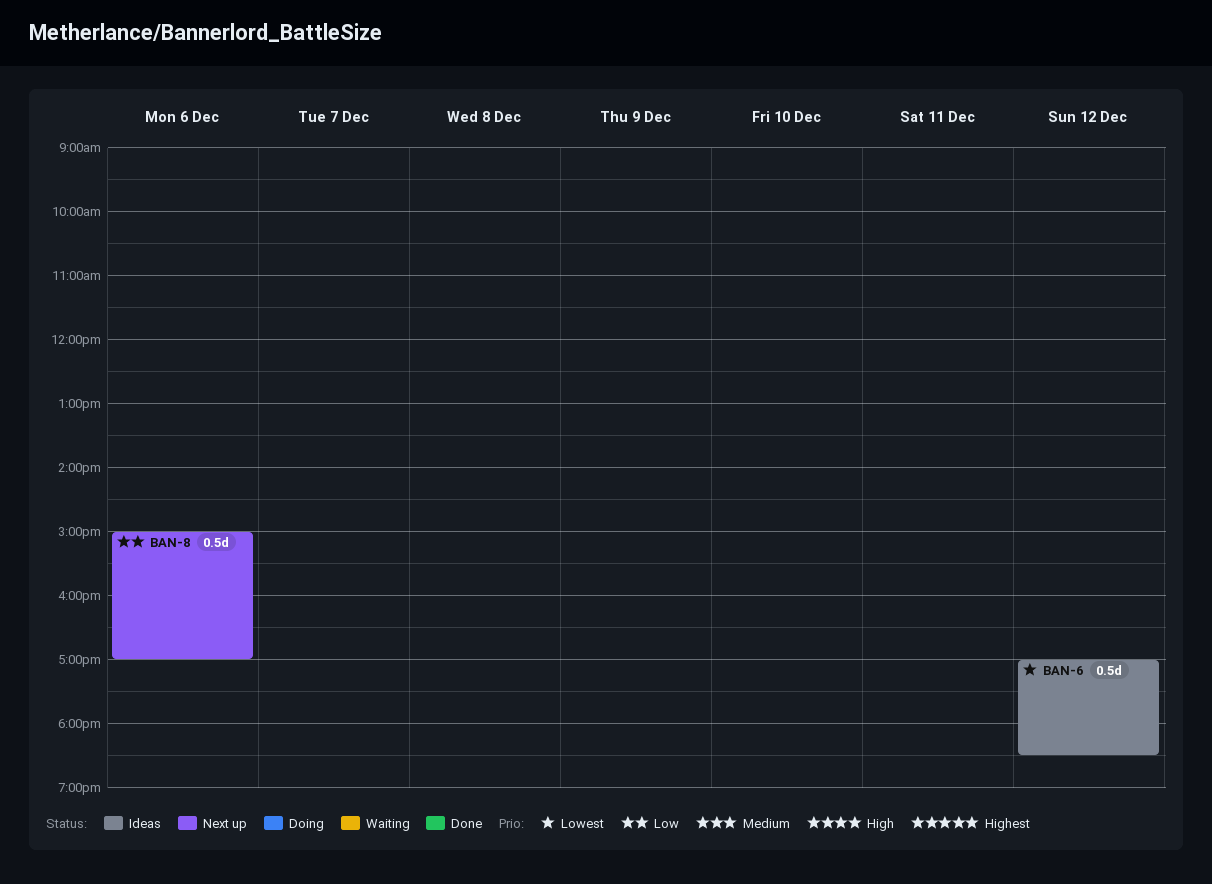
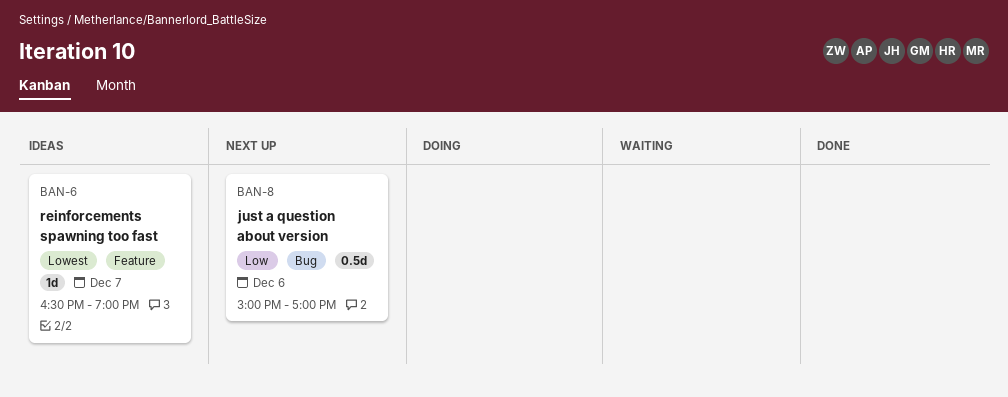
BAN-6, estimate: 0.5d -> 1d
BAN-6, day: Dec 12 -> Dec 7
BAN-6, begins: 17:00 -> 16:30
BAN-6, ends: 18:30 -> 19:00

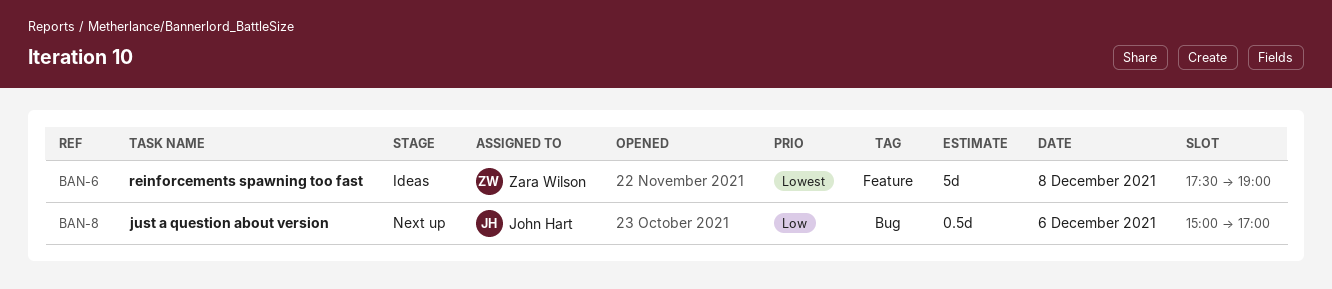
BAN-6, estimate: 1d -> 5d
BAN-6, day: Dec 7 -> Dec 8
BAN-6, begins: 16:30 -> 17:30

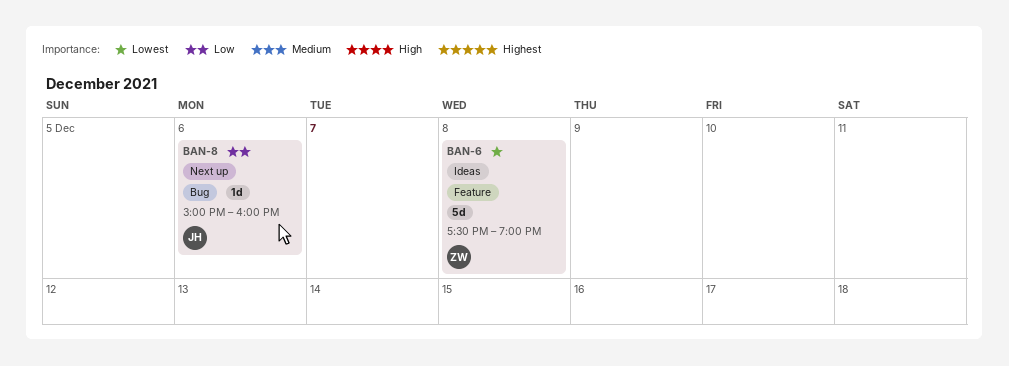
BAN-8, estimate: 0.5d -> 1d
BAN-8, ends: 17:00 -> 16:00

